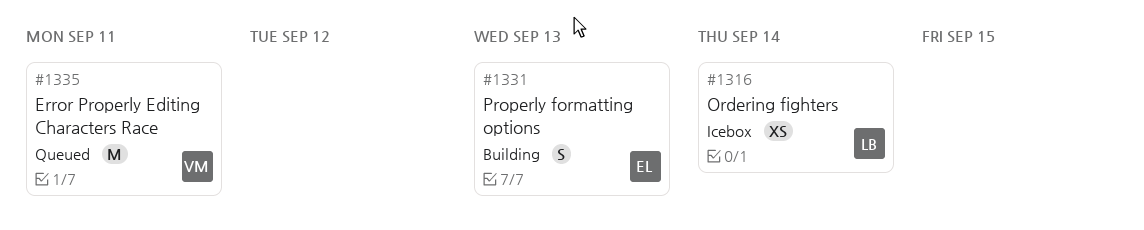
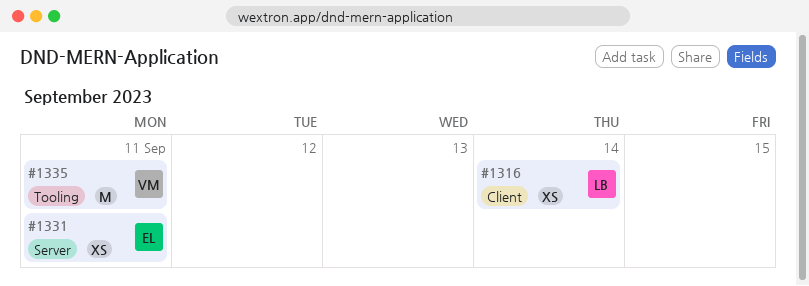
#1331, estimate: S -> XS
#1331, due: Sep 13 -> Sep 11

